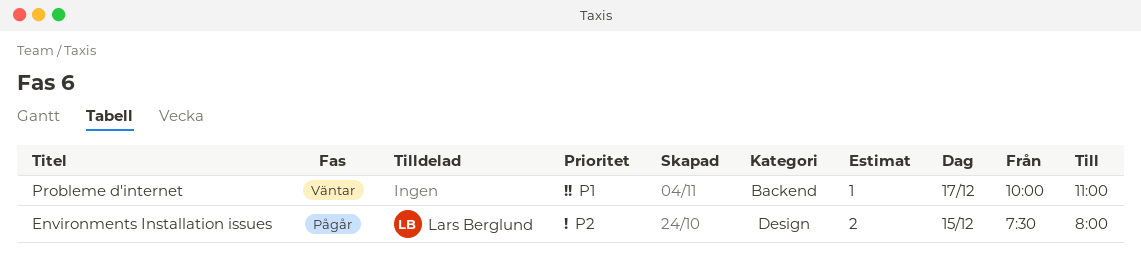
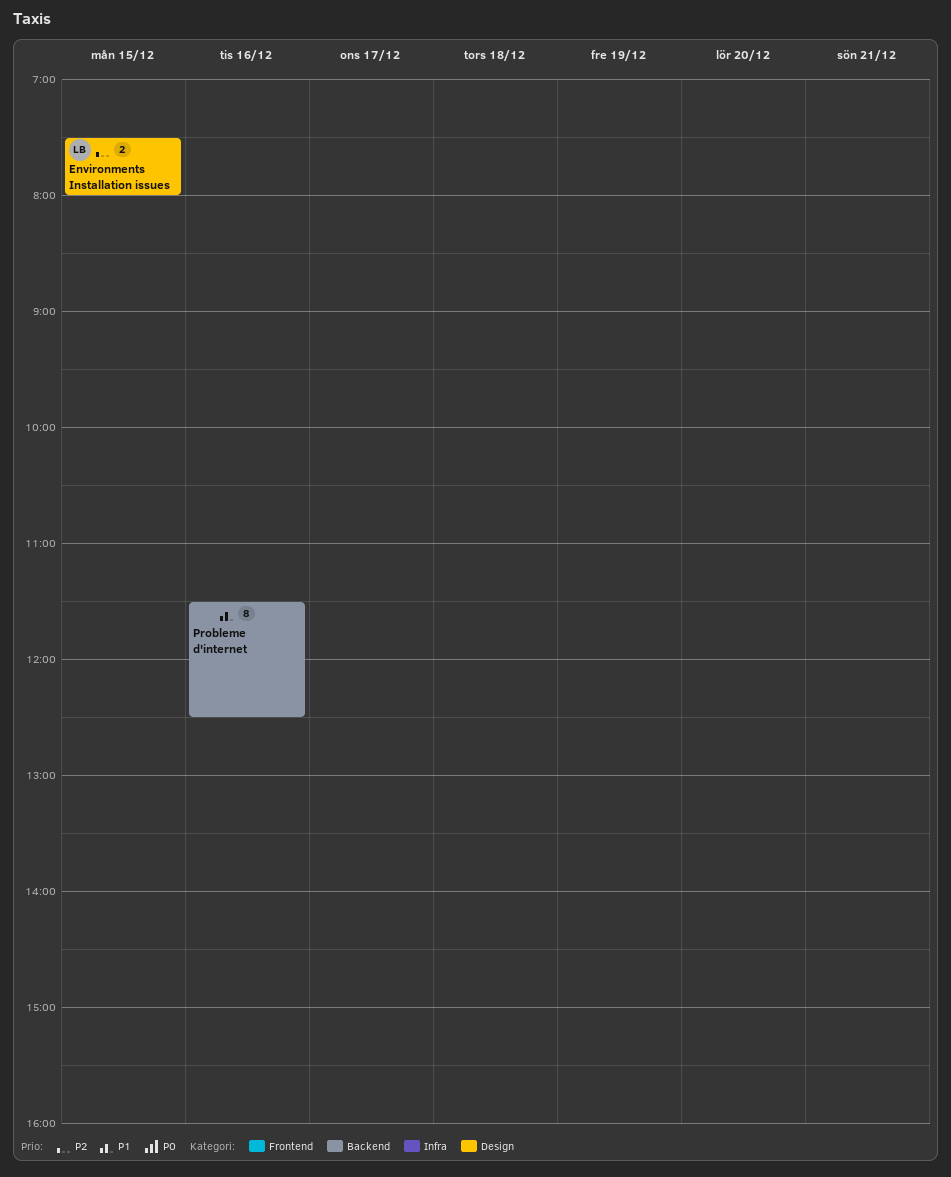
Probleme d'internet, estimate: 1 -> 8
Probleme d'internet, day: Dec 17 -> Dec 16
Probleme d'internet, begins: 10:00 -> 11:30
Probleme d'internet, ends: 11:00 -> 12:30

